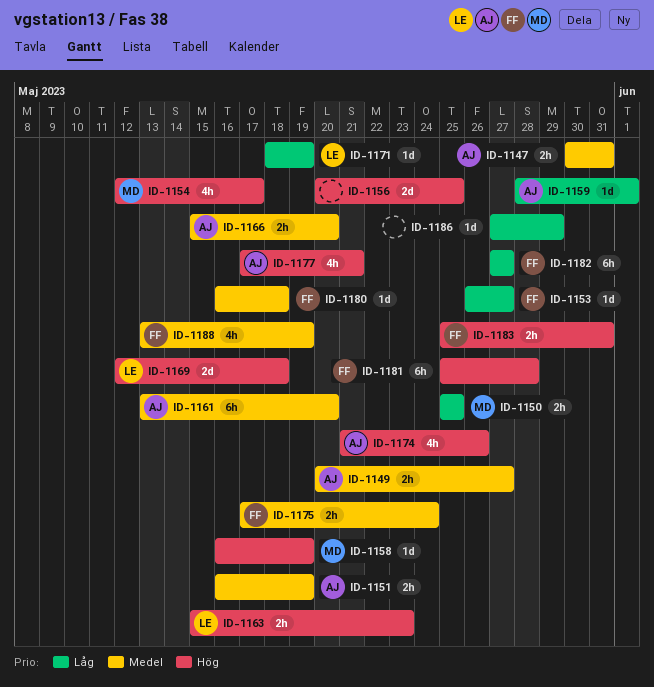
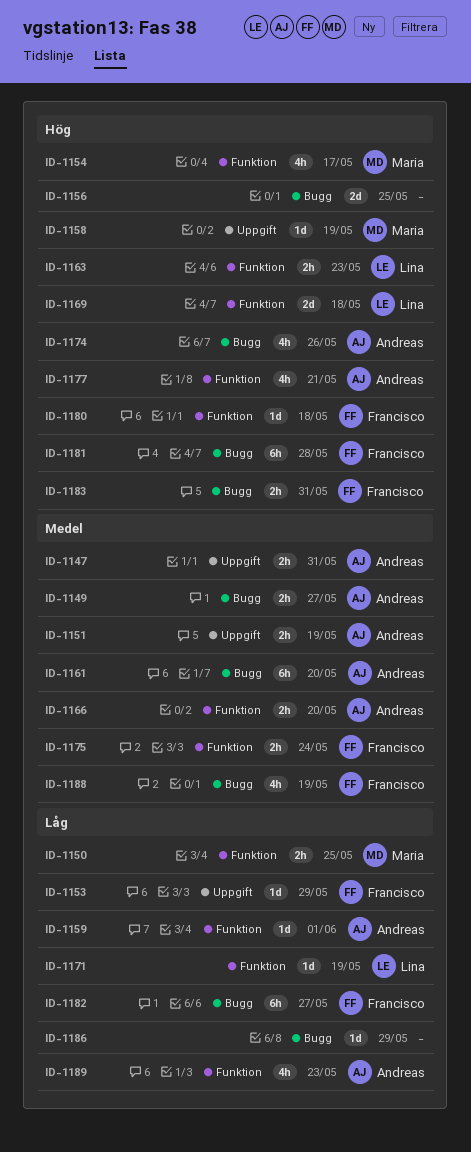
ID-1153, due: May 27 -> May 29
ID-1180, priority: Medel -> Hög
ID-1189: none -> present

